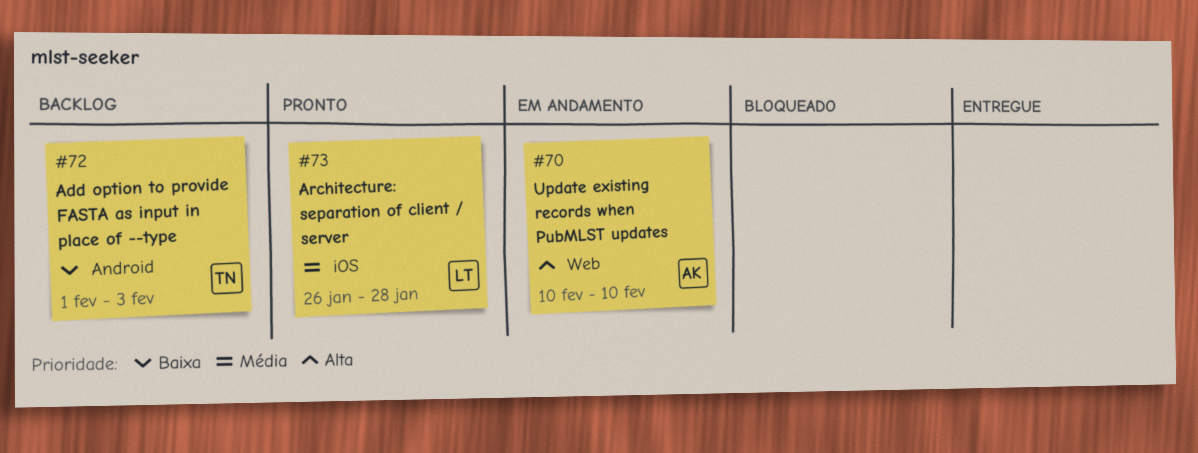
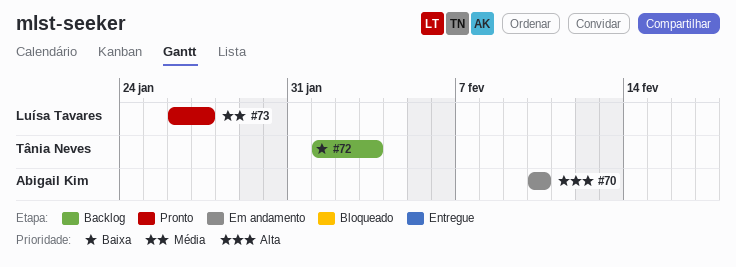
#73, due: Jan 28 -> Jan 27

